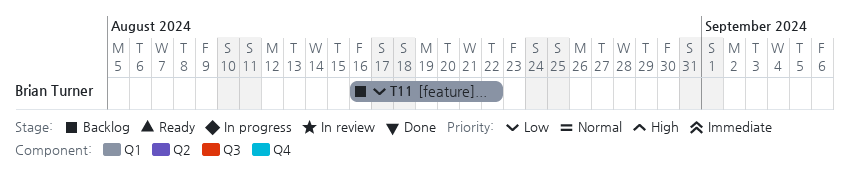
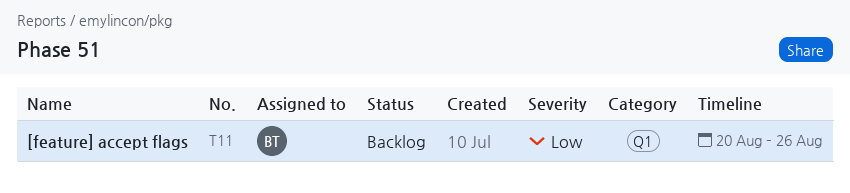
T11, start: Aug 16 -> Aug 20
T11, due: Aug 22 -> Aug 26

